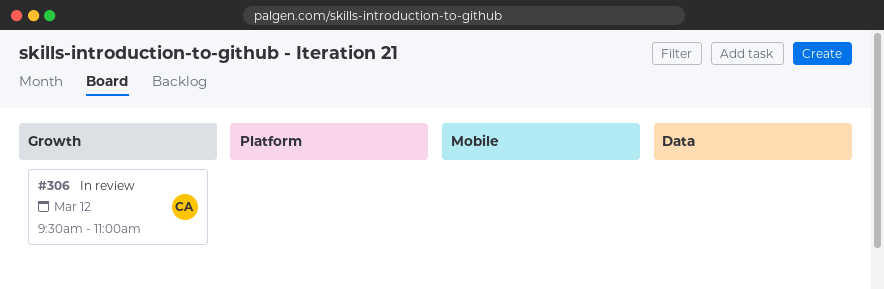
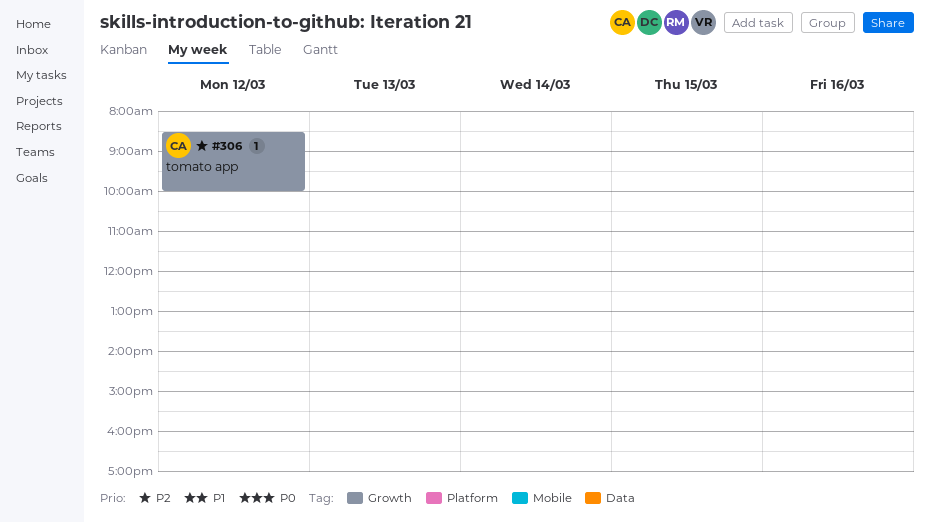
#306, begins: 09:30 -> 08:30
#306, ends: 11:00 -> 10:00

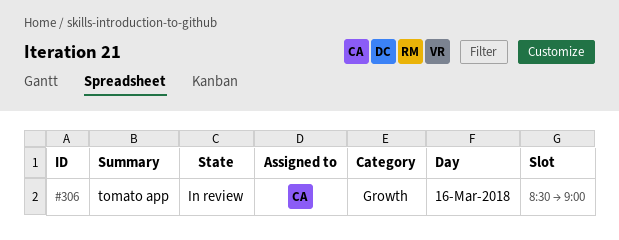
#306, day: Mar 12 -> Mar 16
#306, ends: 10:00 -> 09:00

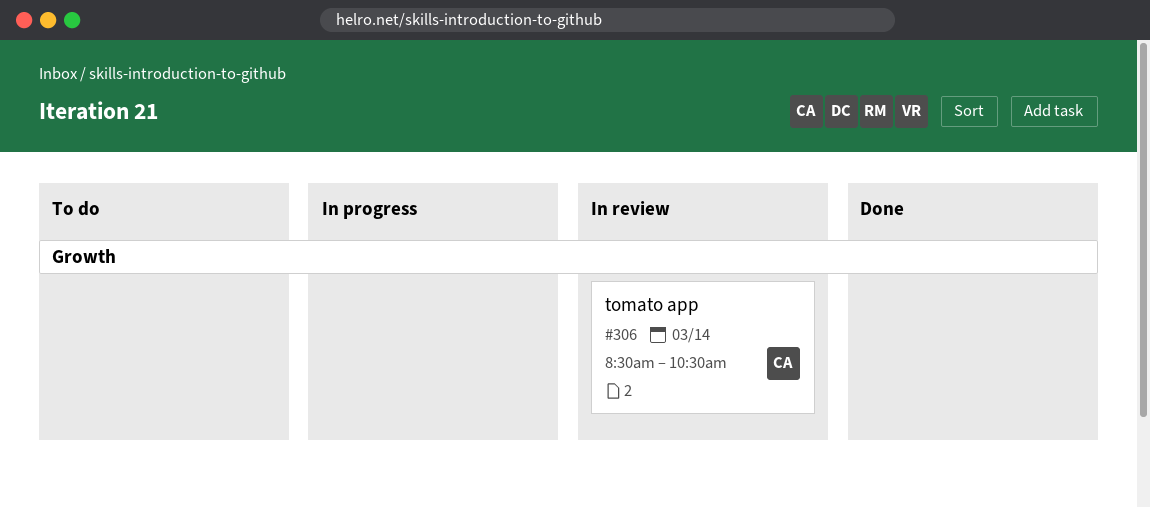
#306, day: Mar 16 -> Mar 14
#306, ends: 09:00 -> 10:30

